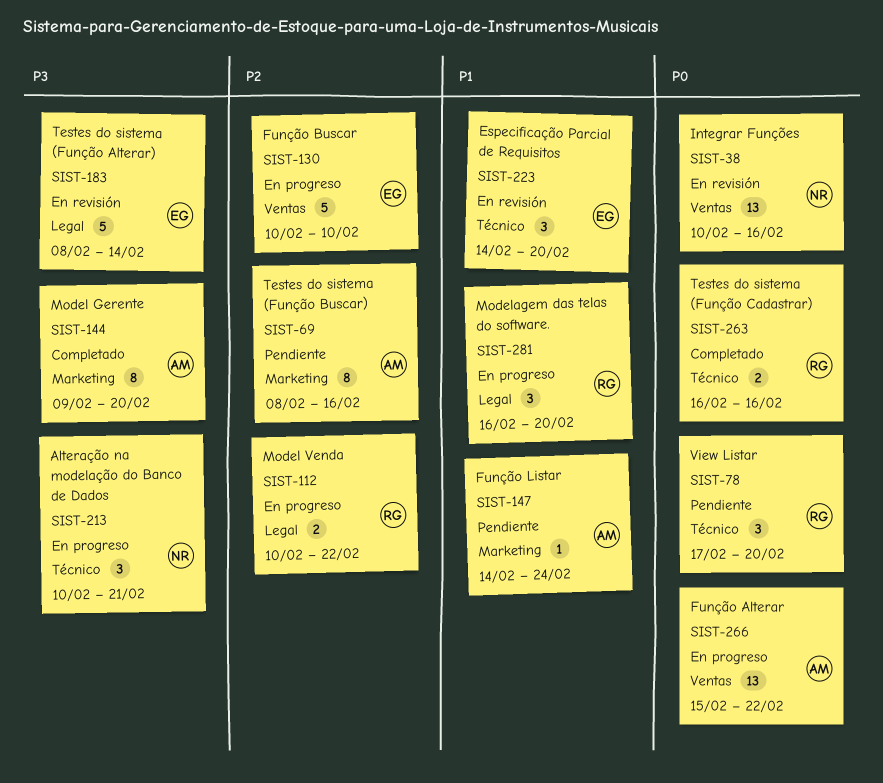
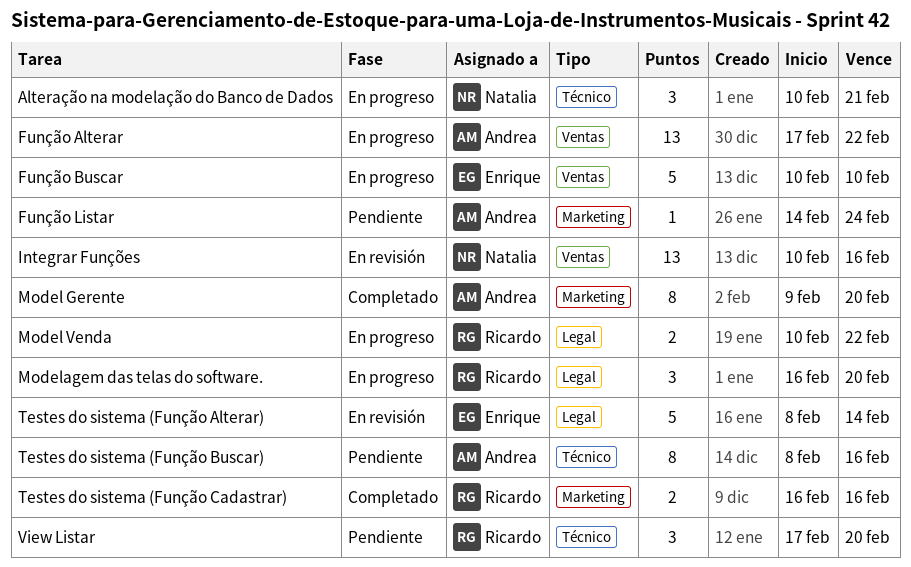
Especificação Parcial de Requisitos: present -> none
Função Alterar, start: Feb 15 -> Feb 17
Testes do sistema (Função Buscar), label: Marketing -> Técnico
Testes do sistema (Função Cadastrar), label: Técnico -> Marketing

